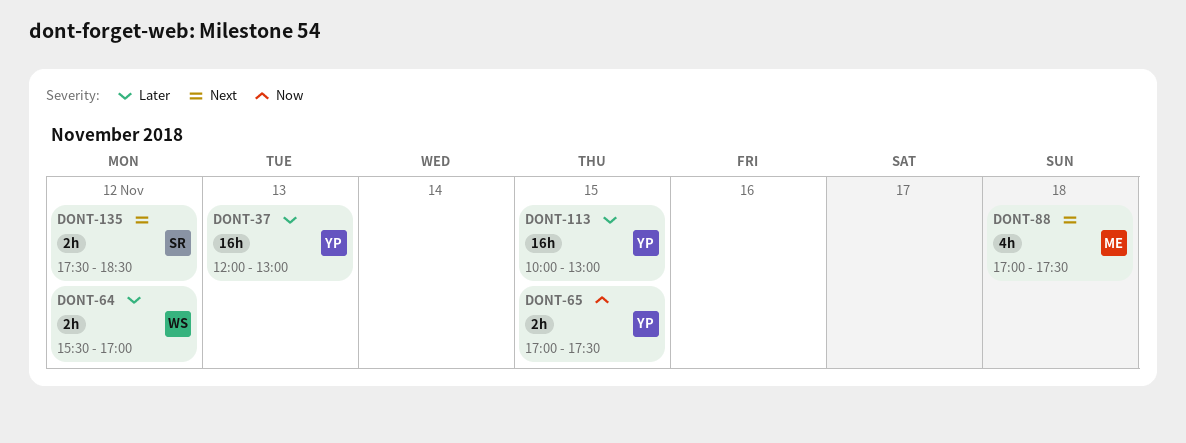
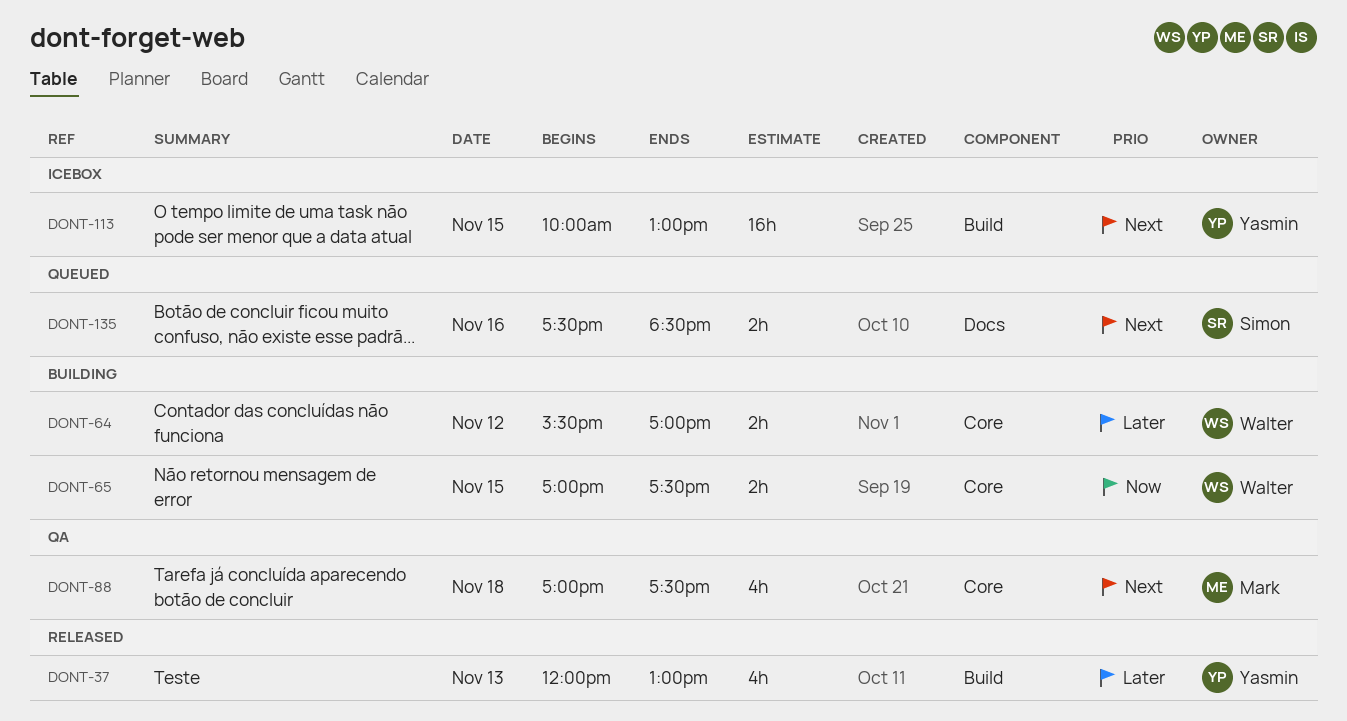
DONT-37, estimate: 16h -> 4h
DONT-65, owner: Yasmin -> Walter
DONT-113, priority: Later -> Next
DONT-135, day: Nov 12 -> Nov 16

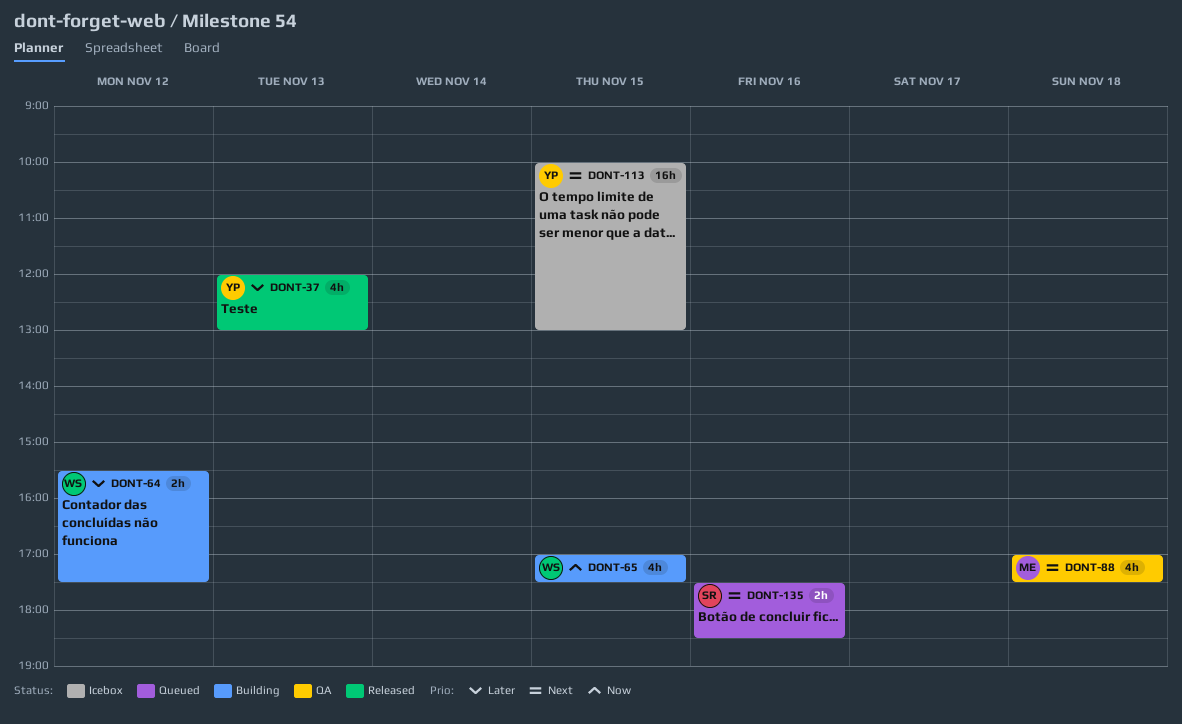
DONT-64, ends: 17:00 -> 17:30
DONT-65, estimate: 2h -> 4h

